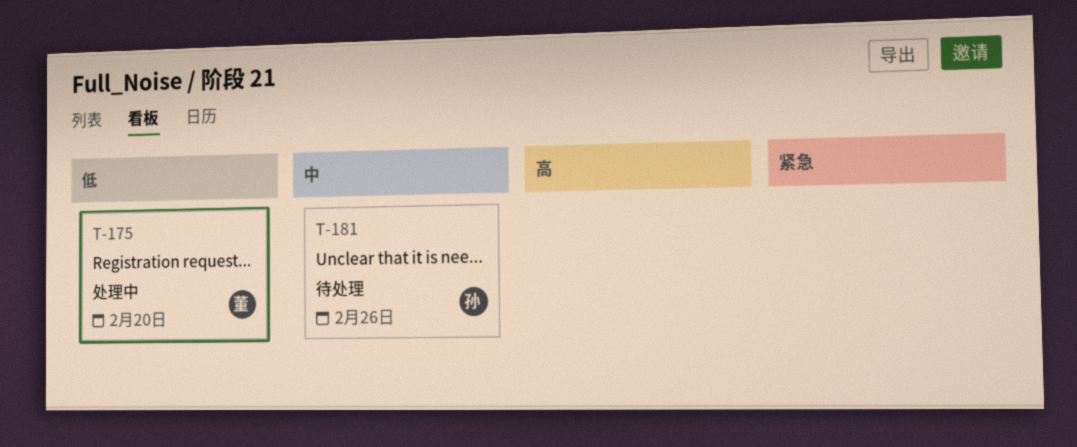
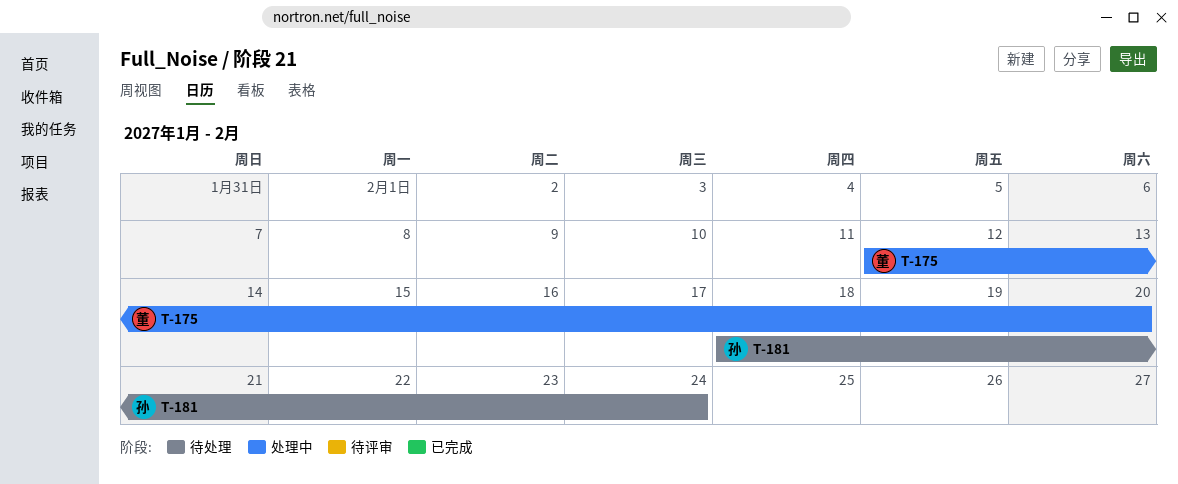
T-181, due: Feb 26 -> Feb 24

